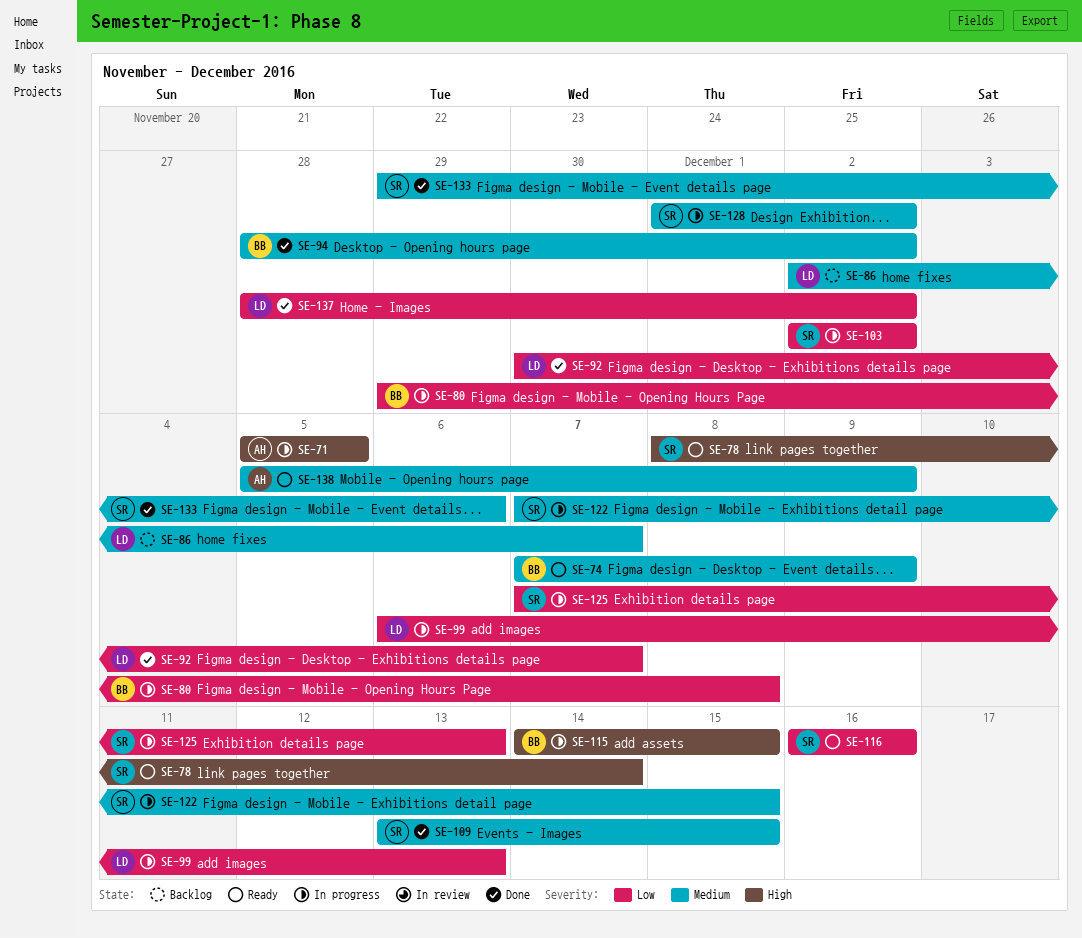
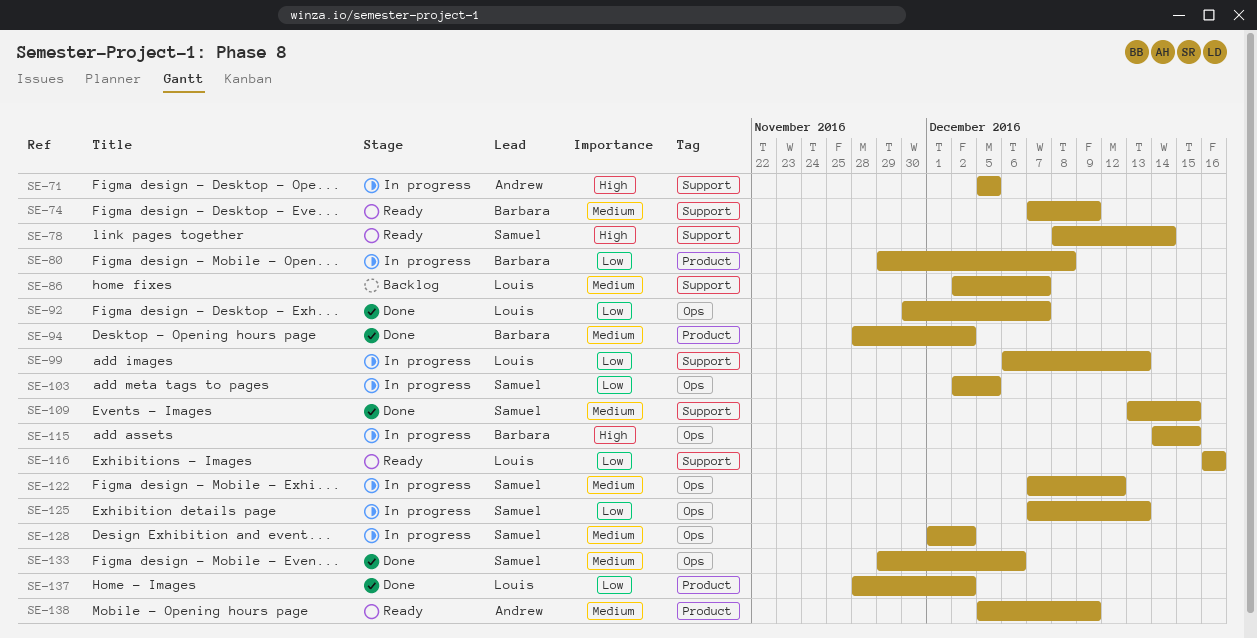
SE-103, due: Dec 2 -> Dec 5
SE-116, owner: Samuel -> Louis
SE-122, due: Dec 15 -> Dec 12

